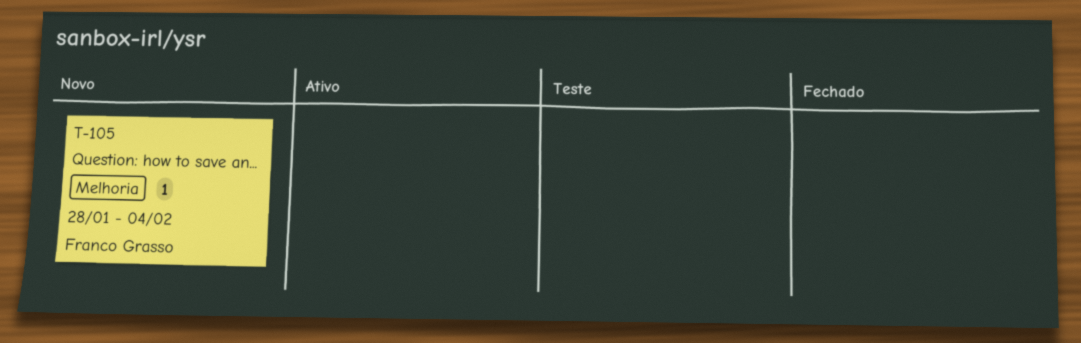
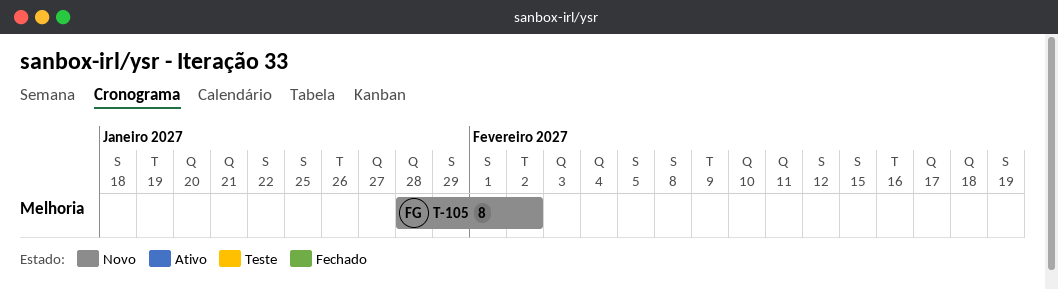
T-105, estimate: 1 -> 8
T-105, due: Feb 4 -> Feb 2

